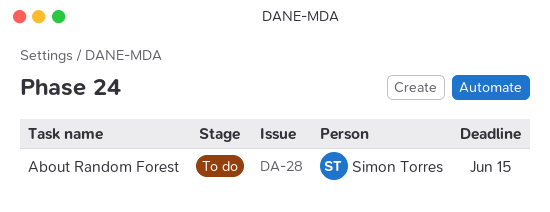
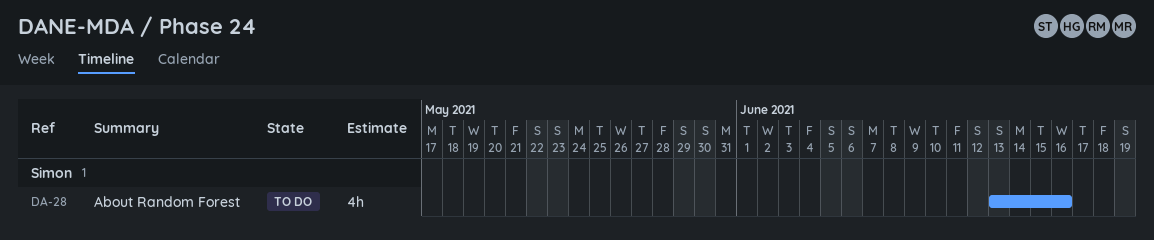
DA-28, due: Jun 15 -> Jun 16

